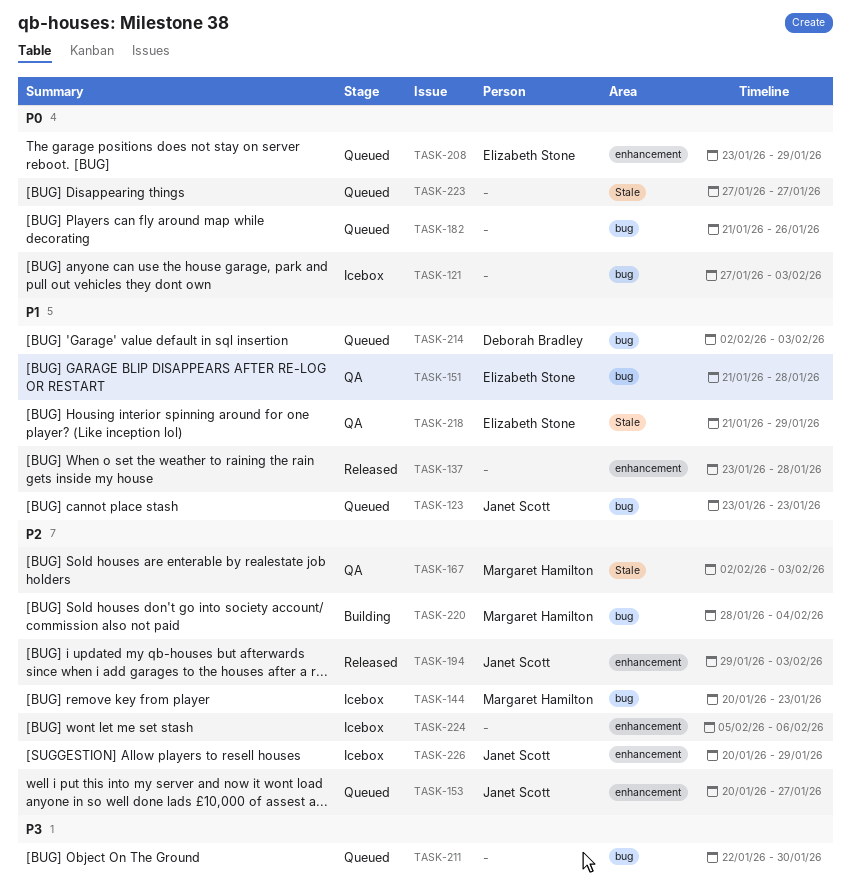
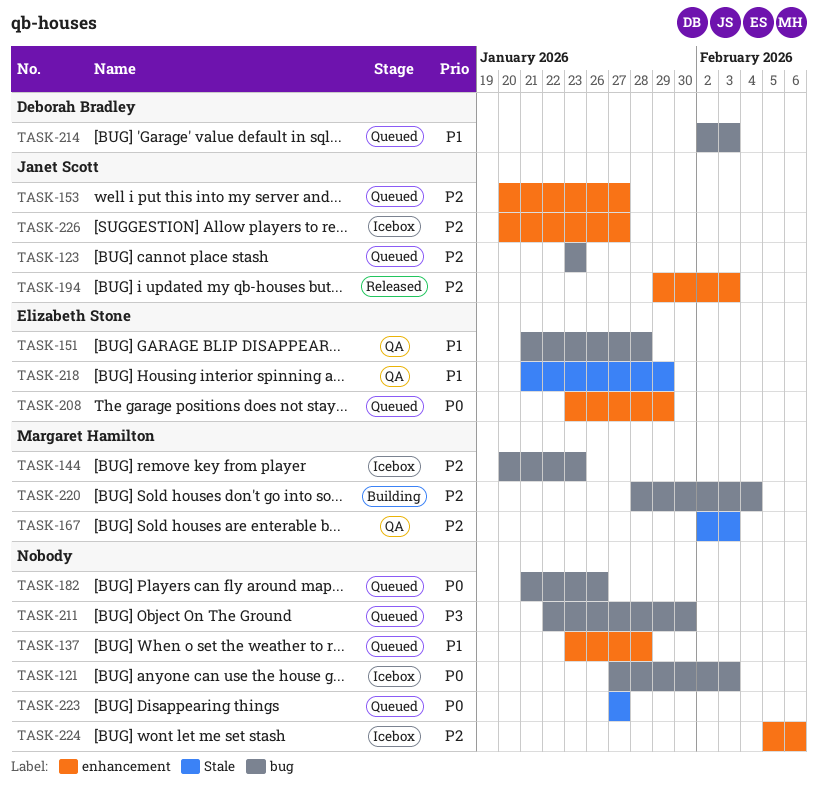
TASK-123, priority: P1 -> P2
TASK-137, status: Released -> Queued
TASK-226, due: Jan 29 -> Jan 27

